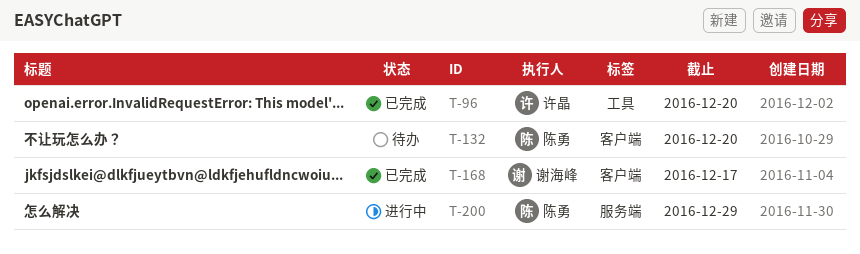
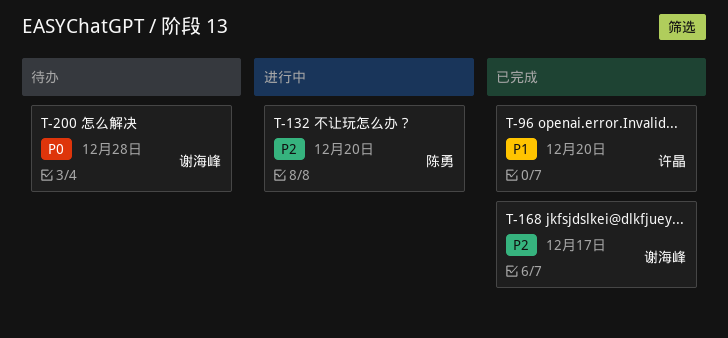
T-132, status: 待办 -> 进行中
T-200, status: 进行中 -> 待办
T-200, owner: 陈勇 -> 谢海峰
T-200, due: Dec 29 -> Dec 28

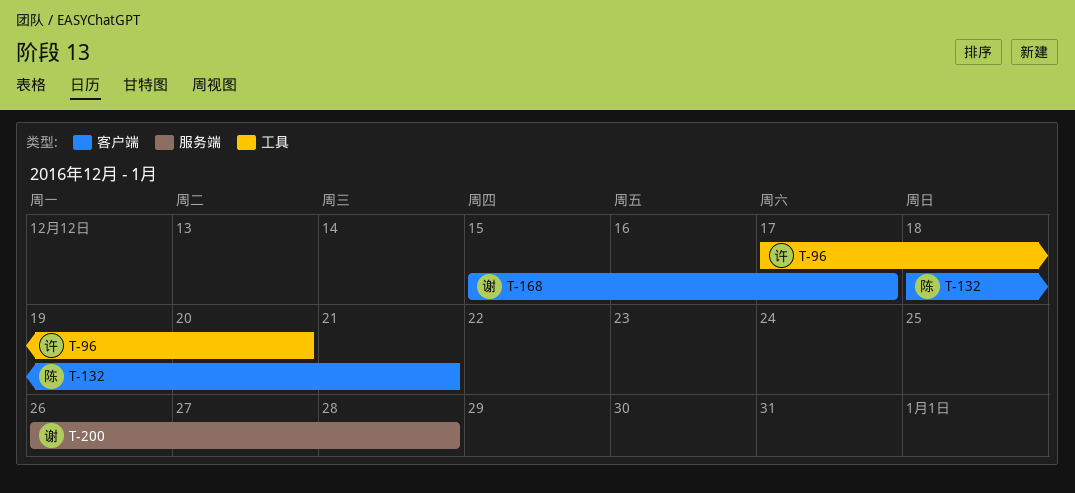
T-132, due: Dec 20 -> Dec 21

